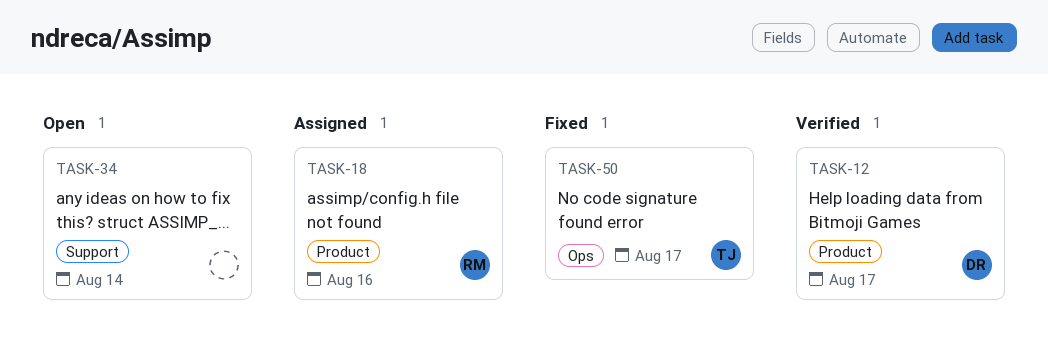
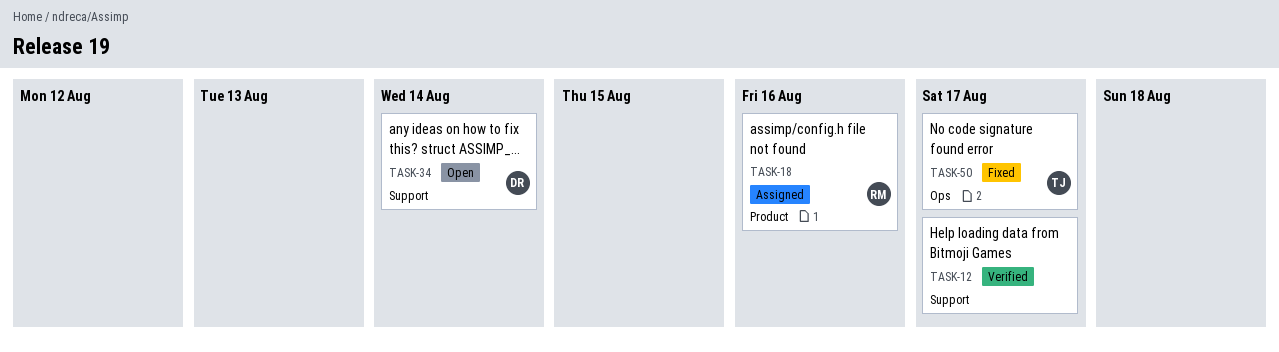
TASK-12, owner: DR -> none
TASK-12, label: Product -> Support
TASK-34, owner: none -> DR

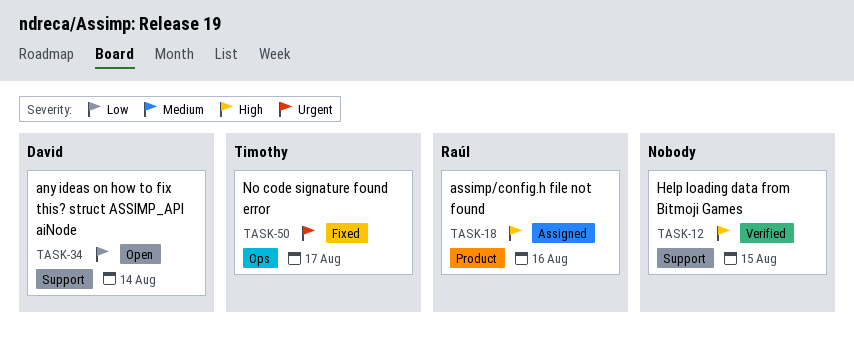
TASK-12, due: Aug 17 -> Aug 15

